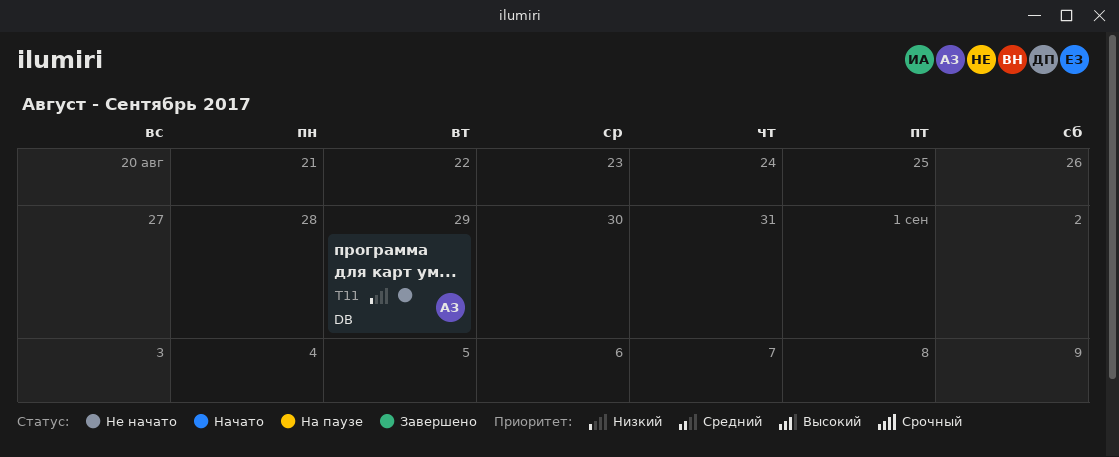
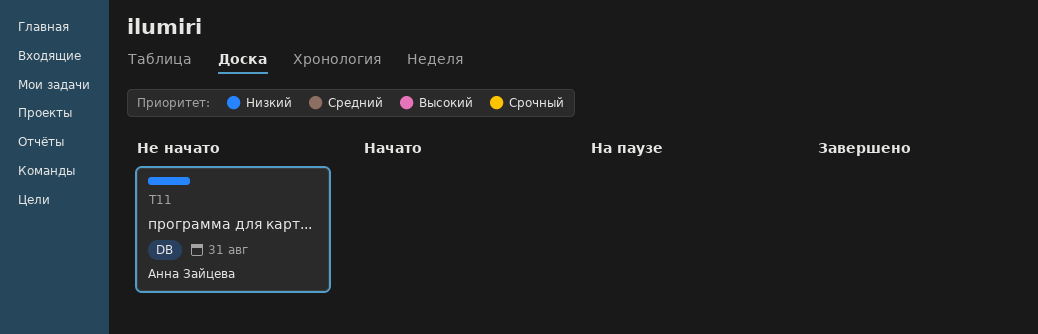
T11, due: Aug 29 -> Aug 31

